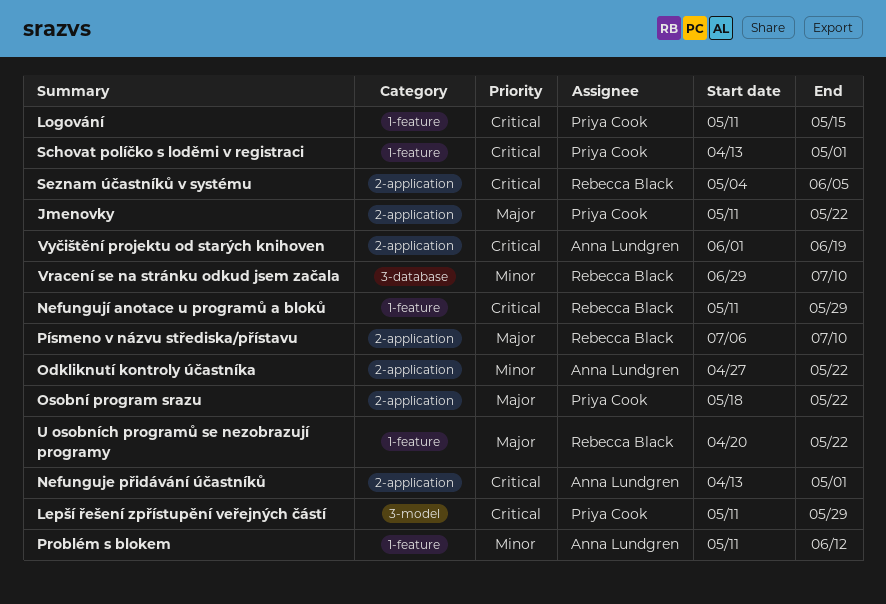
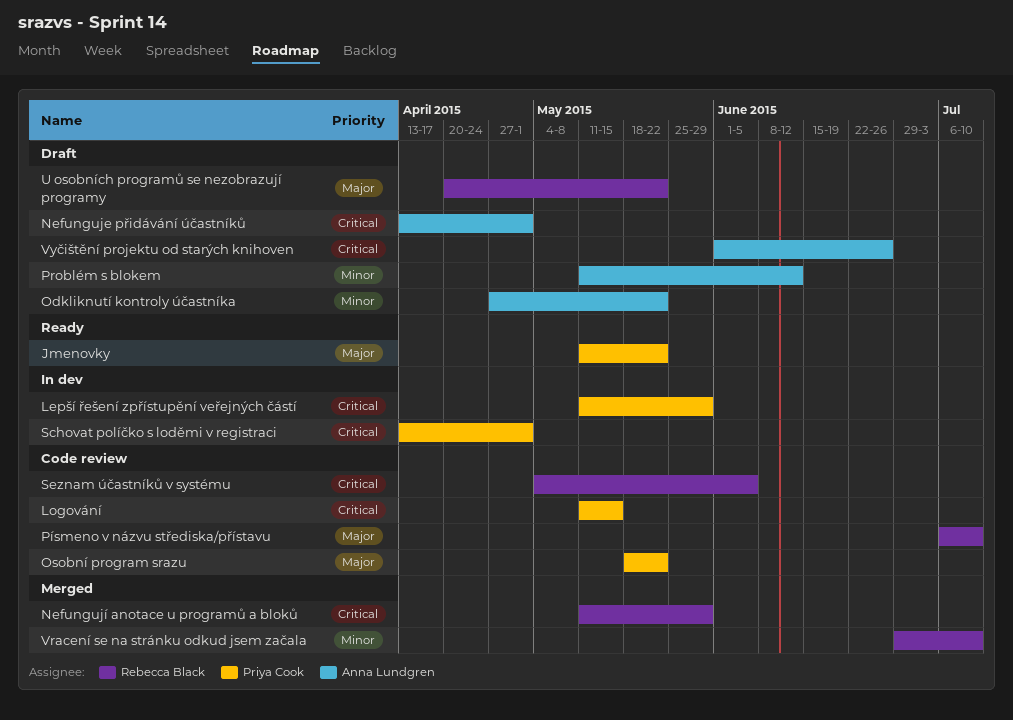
Vyčištění projektu od starých knihoven, due: Jun 19 -> Jun 26

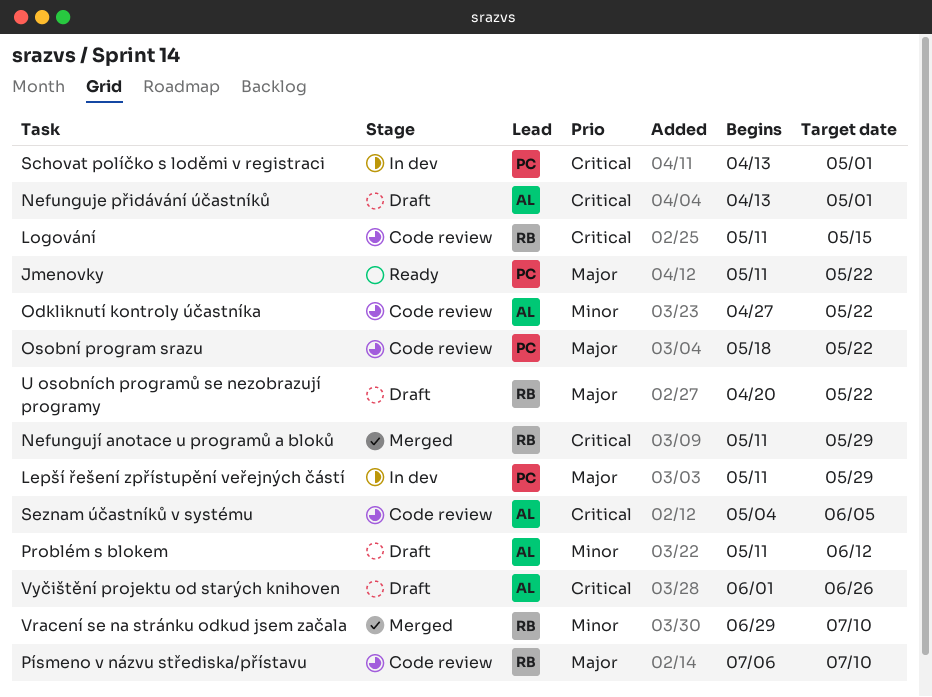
Lepší řešení zpřístupění veřejných částí, priority: Critical -> Major
Logování, owner: Priya Cook -> Rebecca Black
Odkliknutí kontroly účastníka, status: Draft -> Code review
Seznam účastníků v systému, owner: Rebecca Black -> Anna Lundgren

